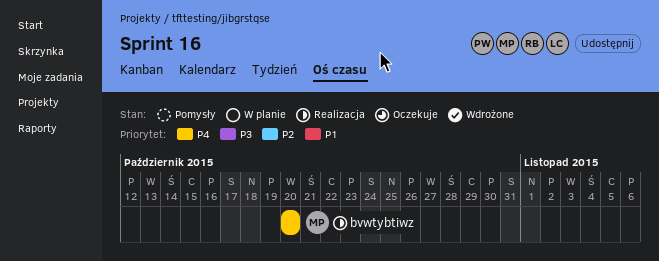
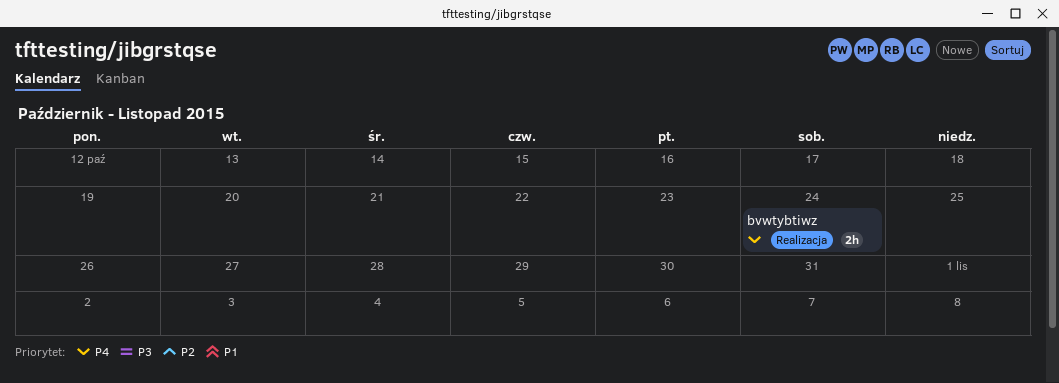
bvwtybtiwz, due: Oct 20 -> Oct 24

